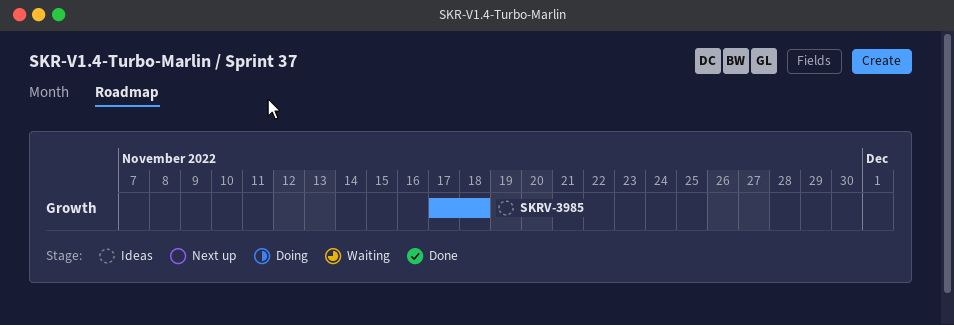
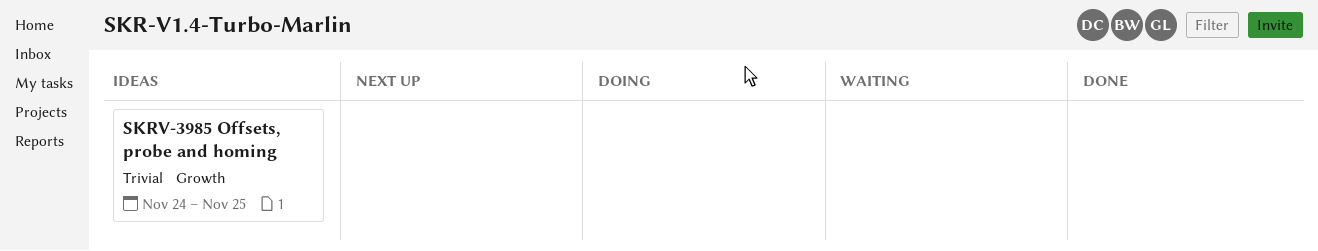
SKRV-3985, start: Nov 17 -> Nov 24
SKRV-3985, due: Nov 18 -> Nov 25

